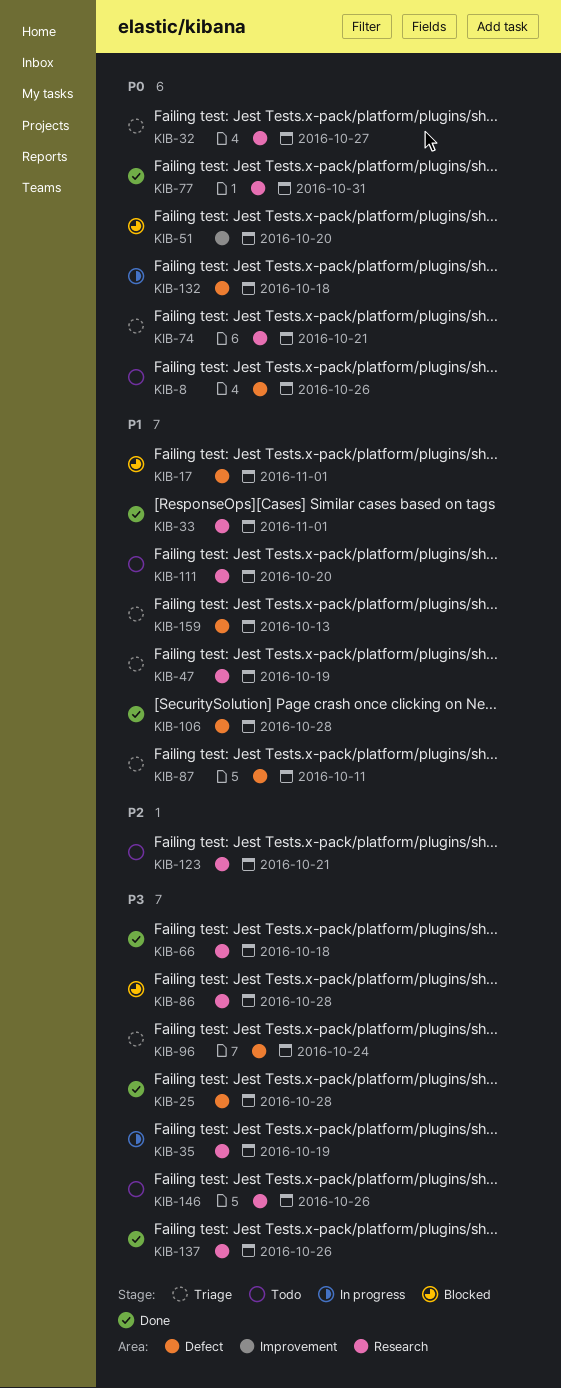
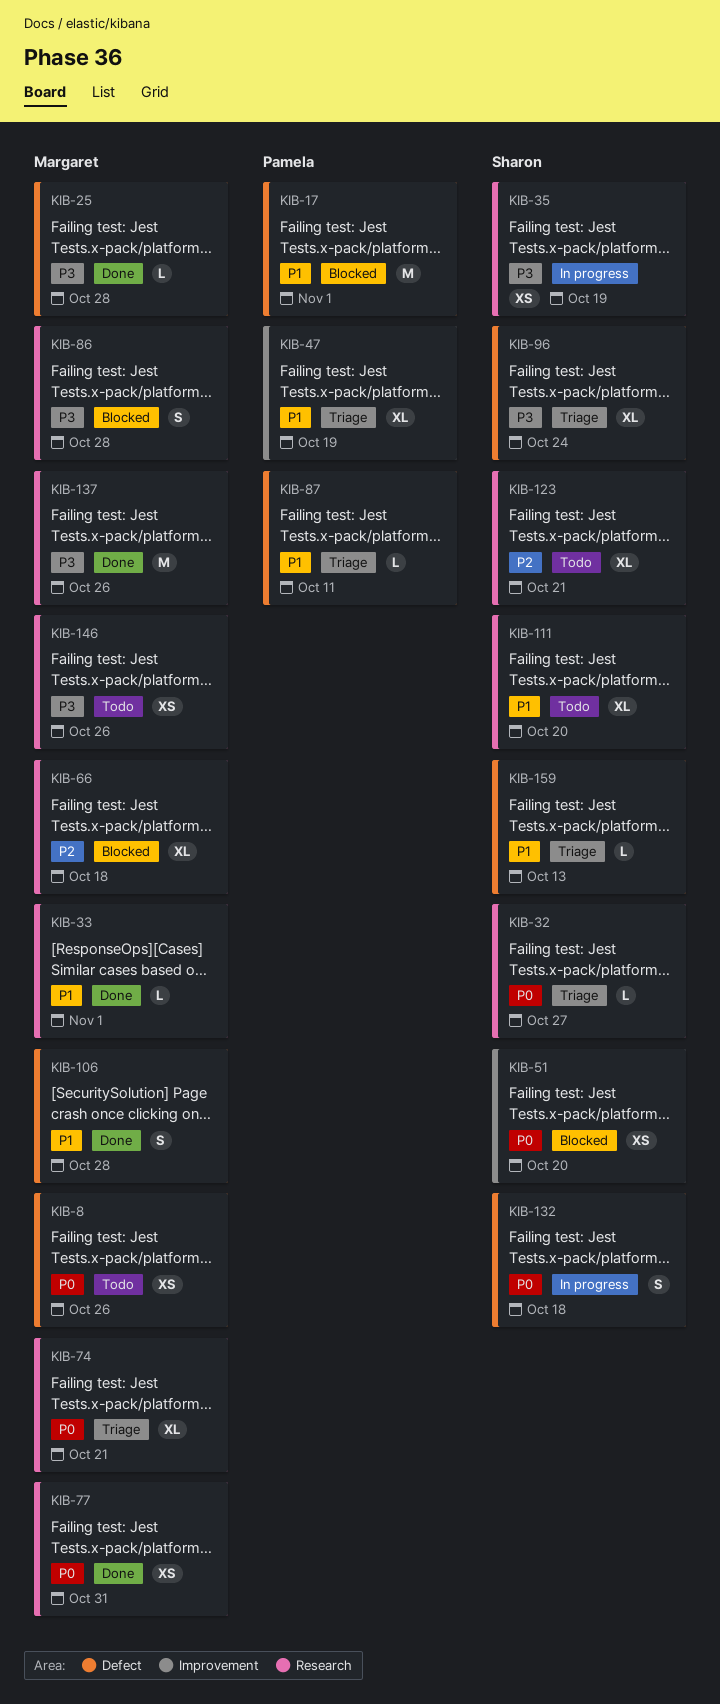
KIB-47, label: Research -> Improvement
KIB-66, status: Done -> Blocked
KIB-66, priority: P3 -> P2

